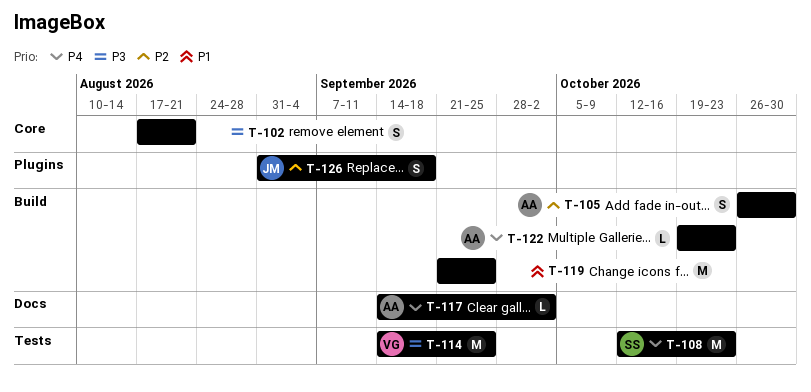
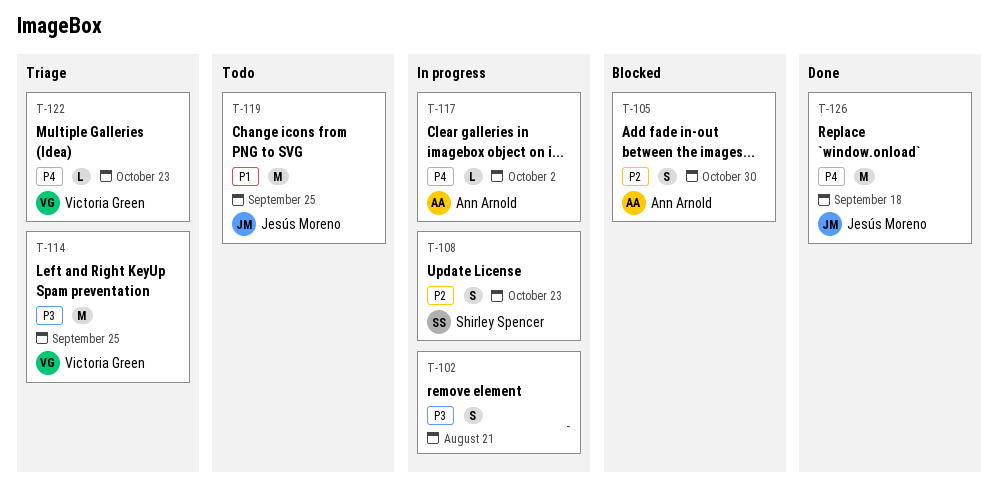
T-108, priority: P4 -> P2
T-108, estimate: M -> S
T-119, owner: none -> Jesús Moreno
T-122, owner: Ann Arnold -> Victoria Green
T-126, priority: P2 -> P4
T-126, estimate: S -> M

